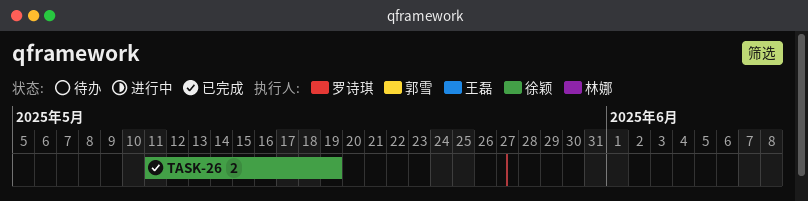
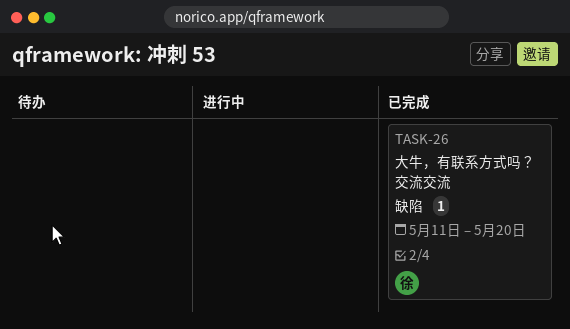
TASK-26, estimate: 2 -> 1
TASK-26, due: May 19 -> May 20

